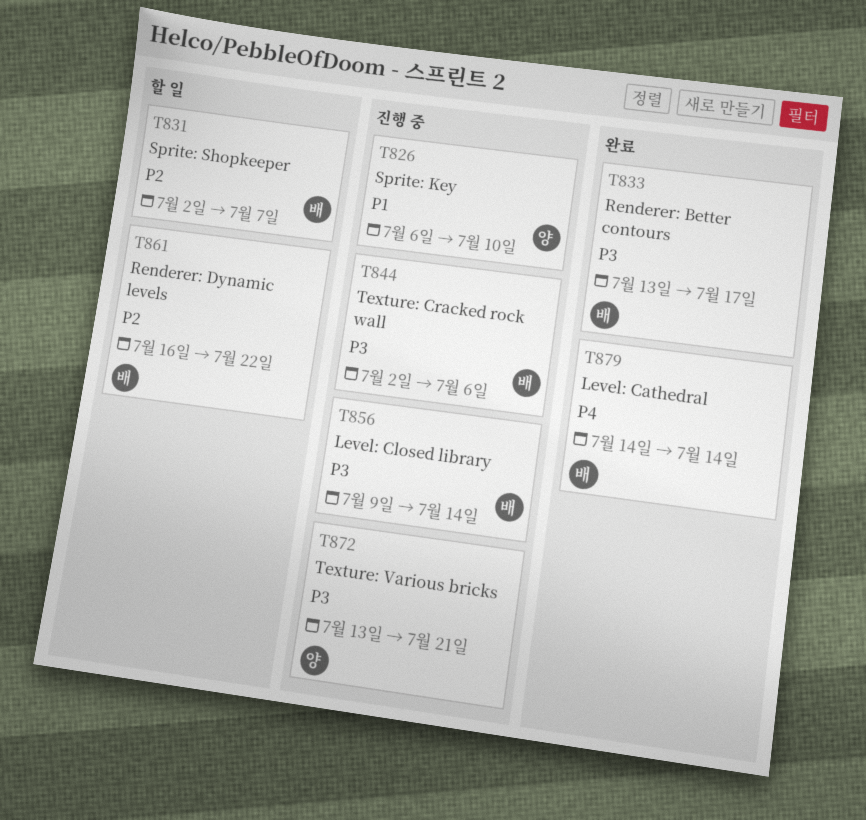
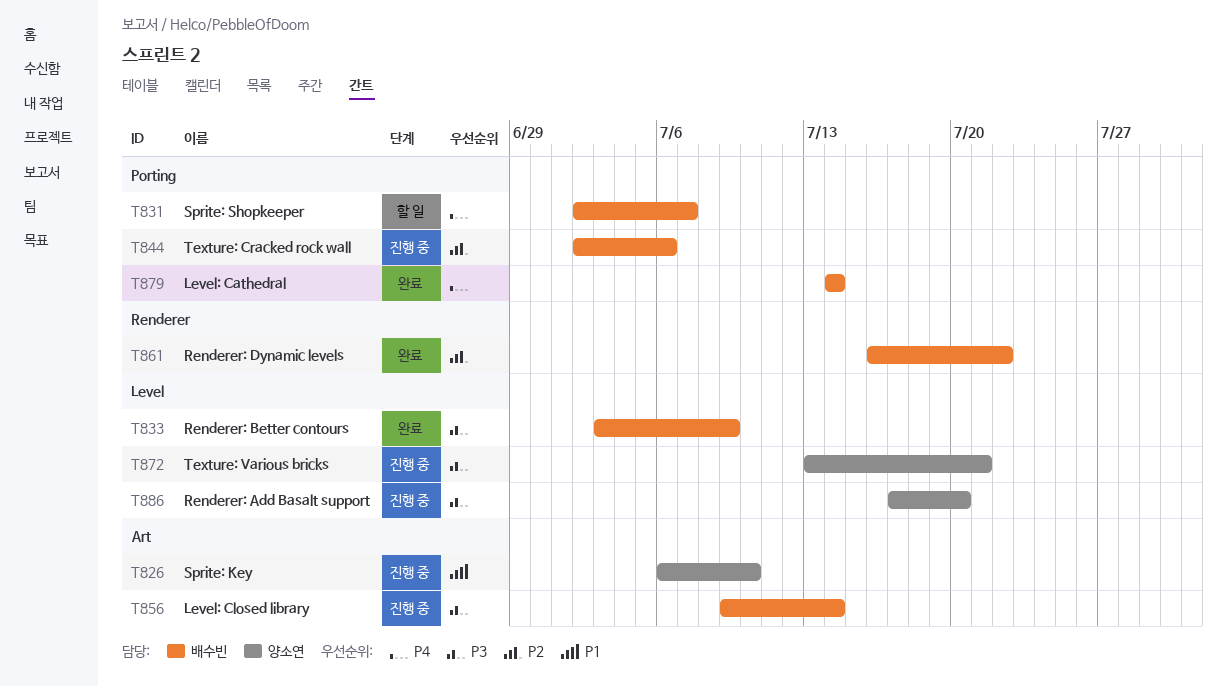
T831, priority: P2 -> P4
T833, start: Jul 13 -> Jul 3
T833, due: Jul 17 -> Jul 9
T844, priority: P3 -> P2
T861, status: 할 일 -> 완료
T886: none -> present

